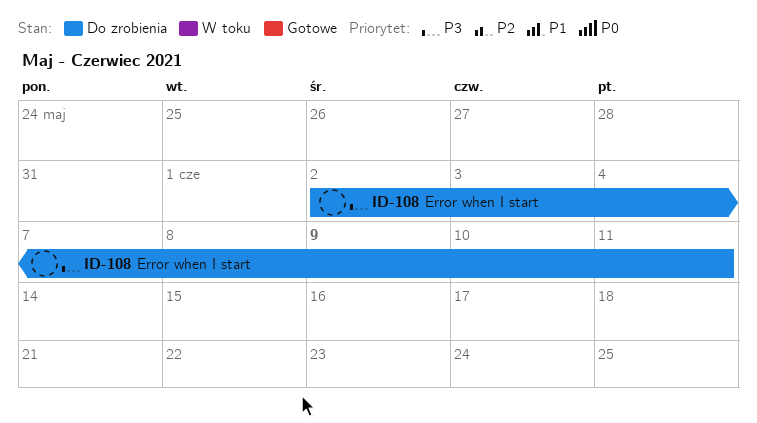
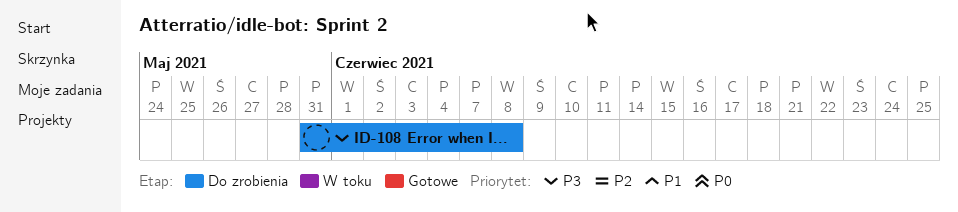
ID-108, start: Jun 2 -> May 31
ID-108, due: Jun 11 -> Jun 8

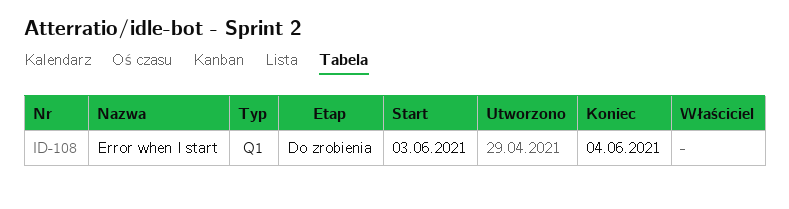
ID-108, start: May 31 -> Jun 3
ID-108, due: Jun 8 -> Jun 4

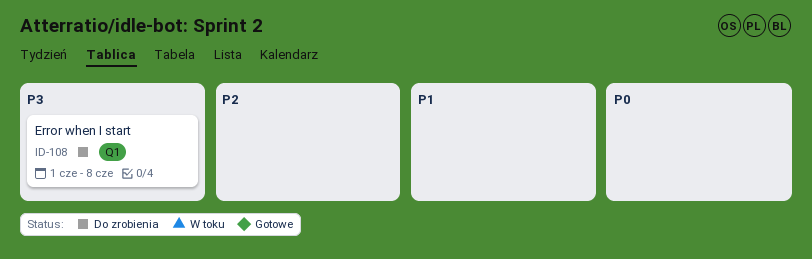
ID-108, start: Jun 3 -> Jun 1
ID-108, due: Jun 4 -> Jun 8

